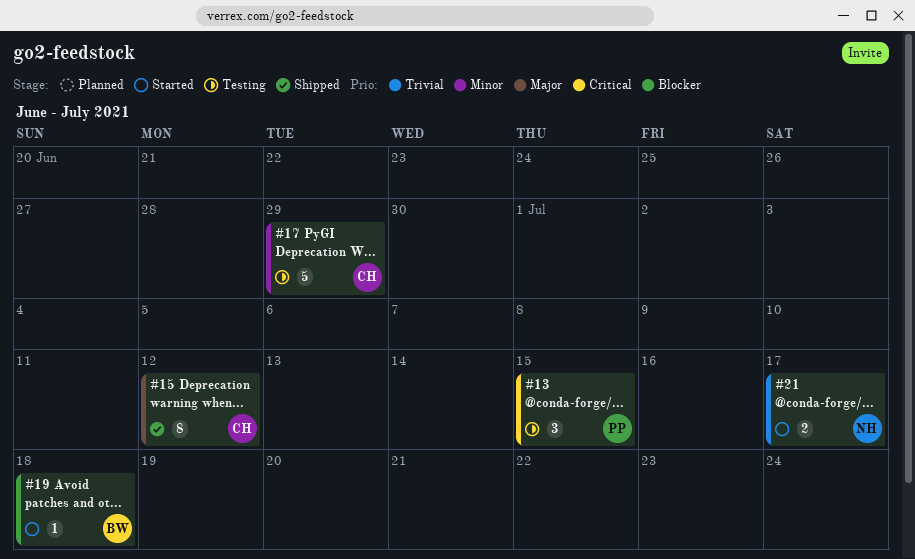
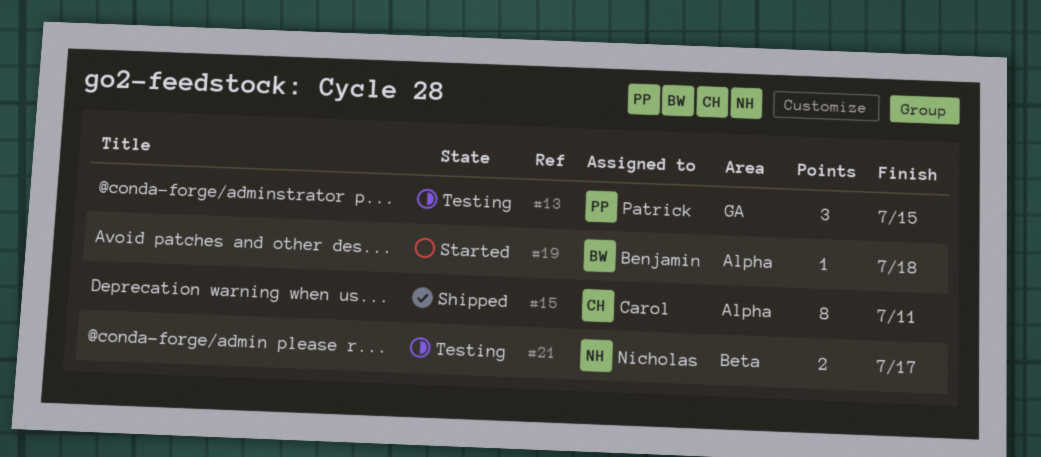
#15, due: Jul 12 -> Jul 11
#17: present -> none
#21, status: Started -> Testing

